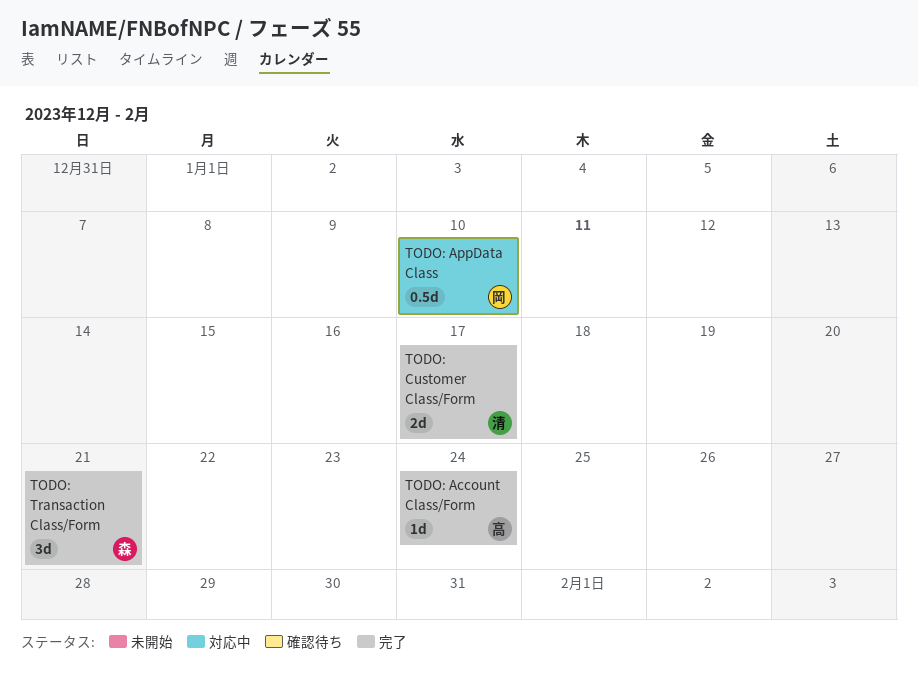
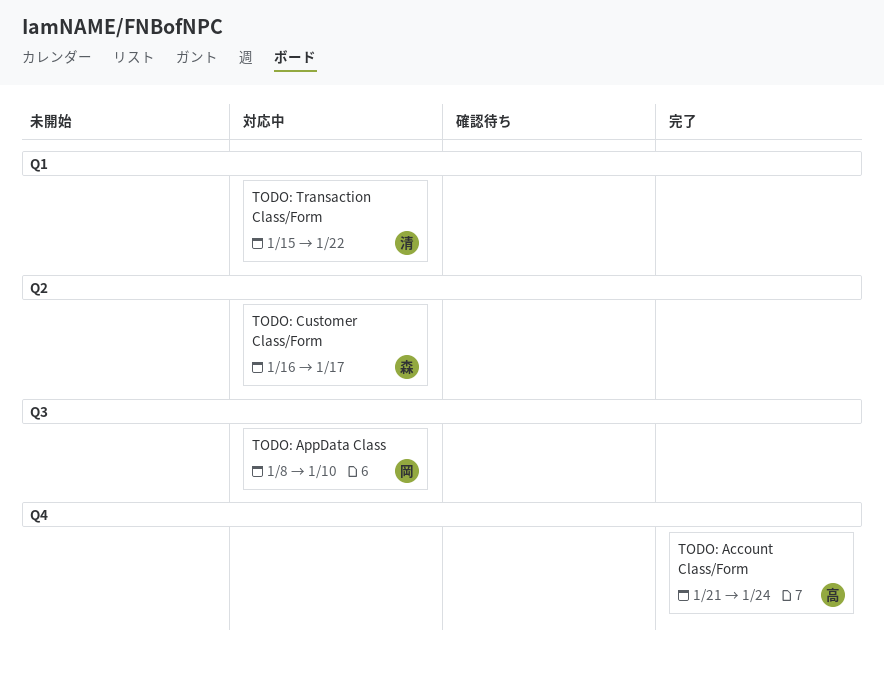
TODO: Customer Class/Form, status: 完了 -> 対応中
TODO: Customer Class/Form, owner: 清 -> 森
TODO: Transaction Class/Form, status: 完了 -> 対応中
TODO: Transaction Class/Form, owner: 森 -> 清
TODO: Transaction Class/Form, due: Jan 21 -> Jan 22

